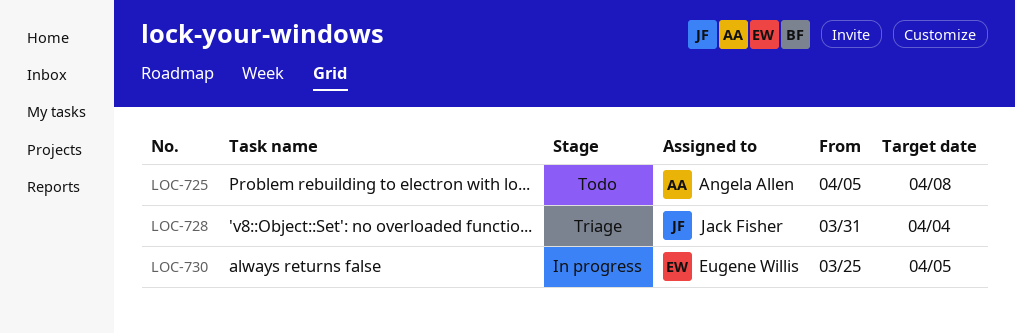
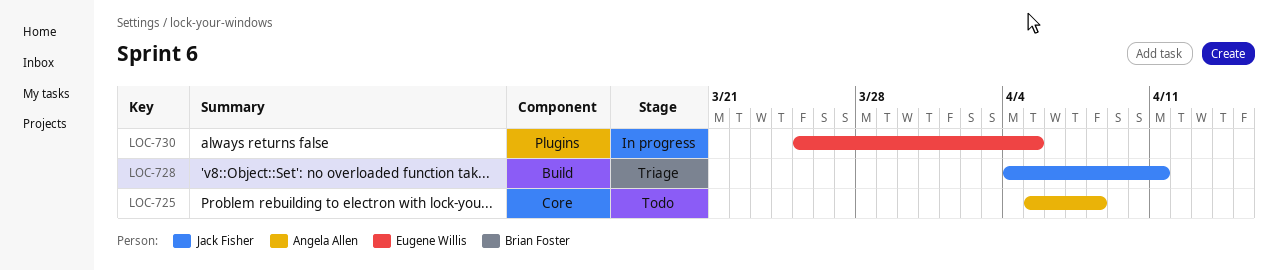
LOC-728, start: Mar 31 -> Apr 4
LOC-728, due: Apr 4 -> Apr 11

